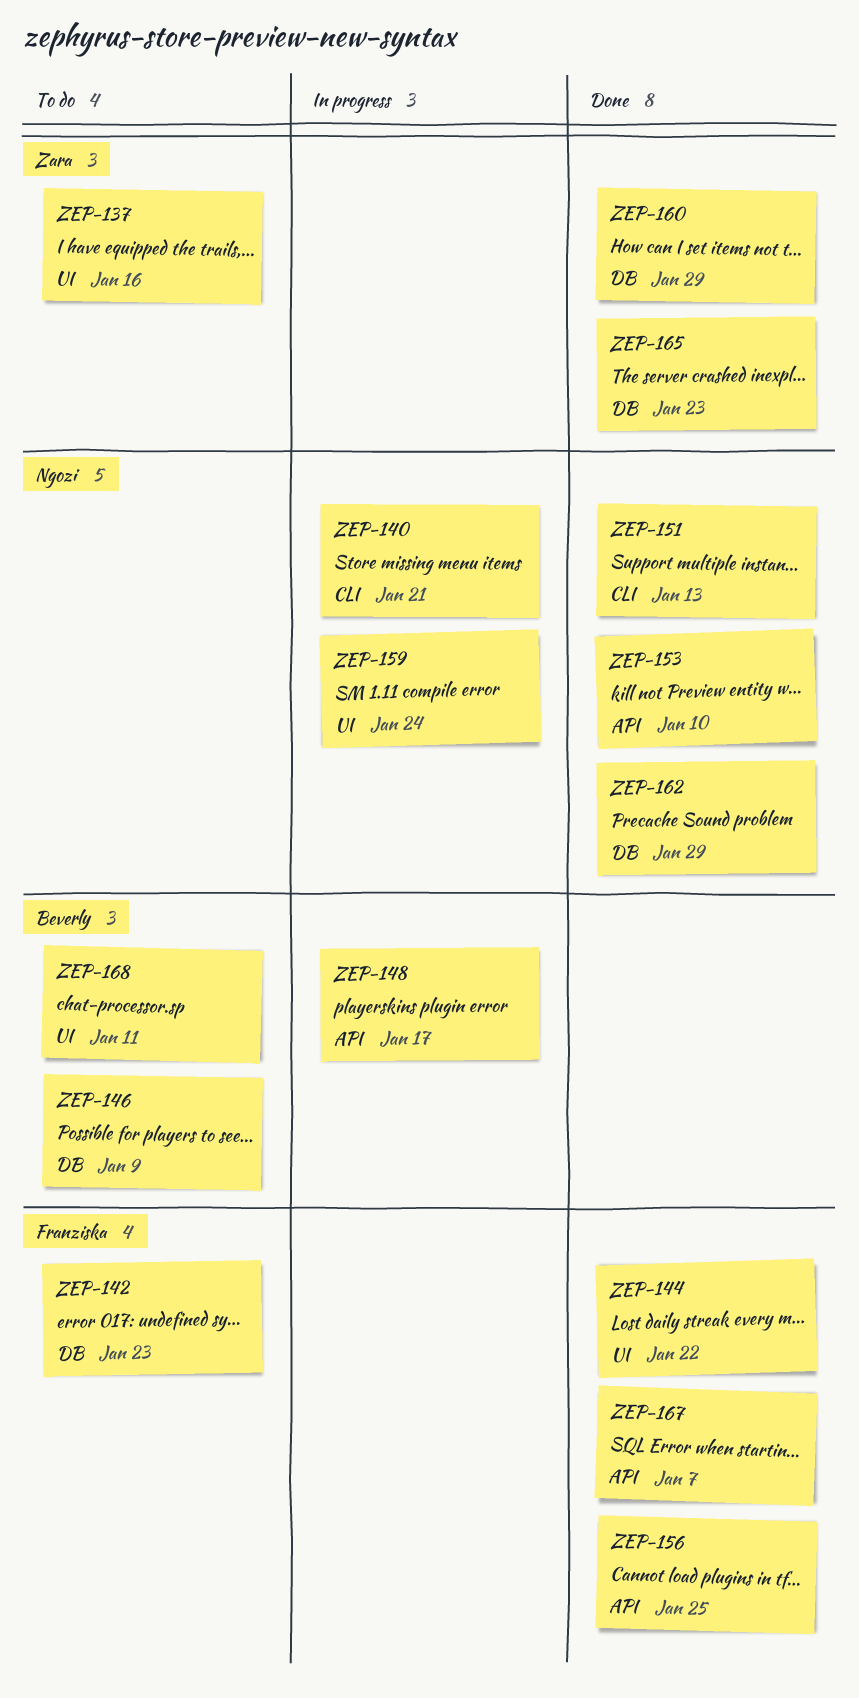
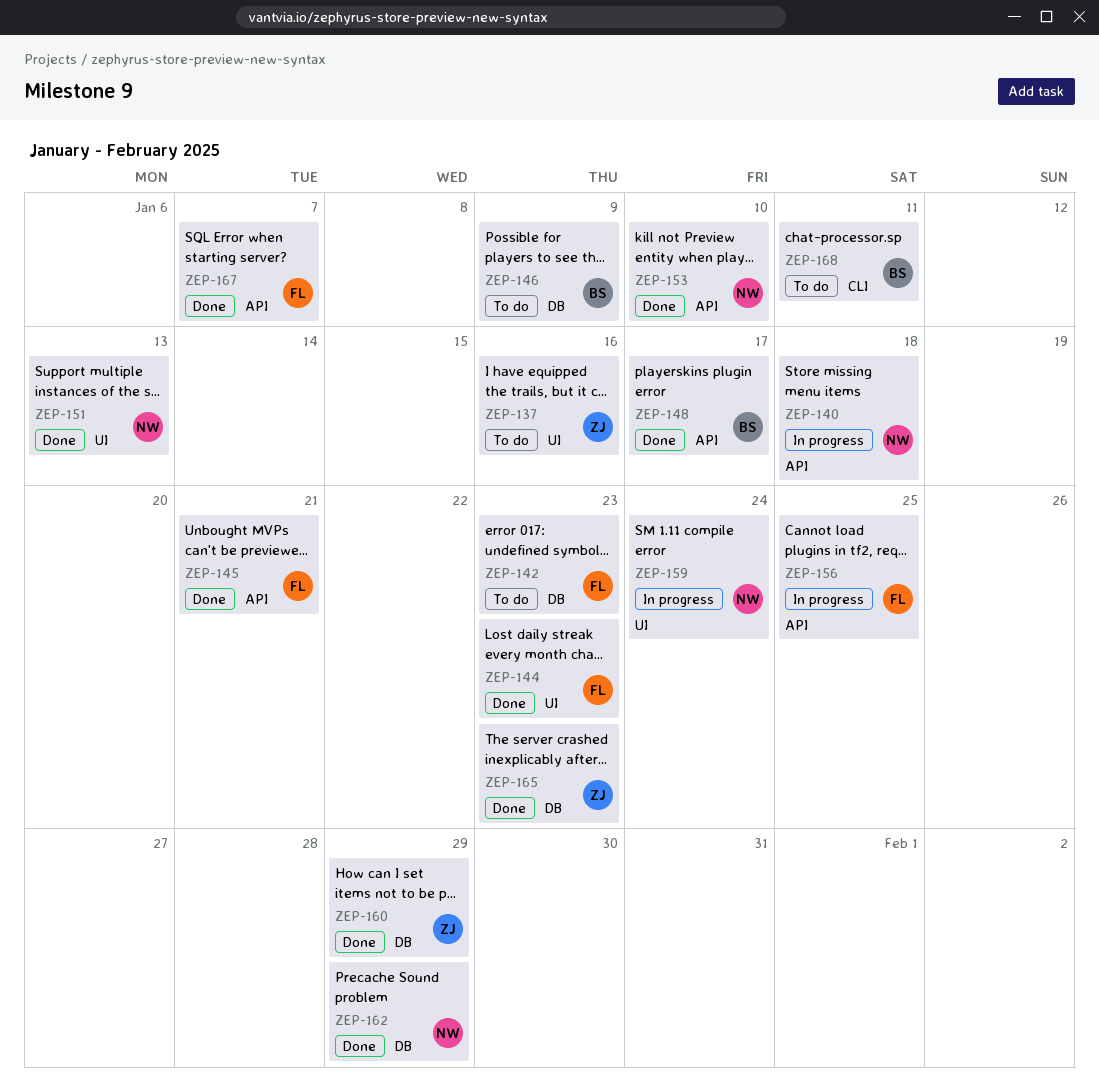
ZEP-140, label: CLI -> API
ZEP-140, due: Jan 21 -> Jan 18
ZEP-144, due: Jan 22 -> Jan 23
ZEP-145: none -> present
ZEP-148, status: In progress -> Done
ZEP-151, label: CLI -> UI
ZEP-156, status: Done -> In progress
ZEP-168, label: UI -> CLI

